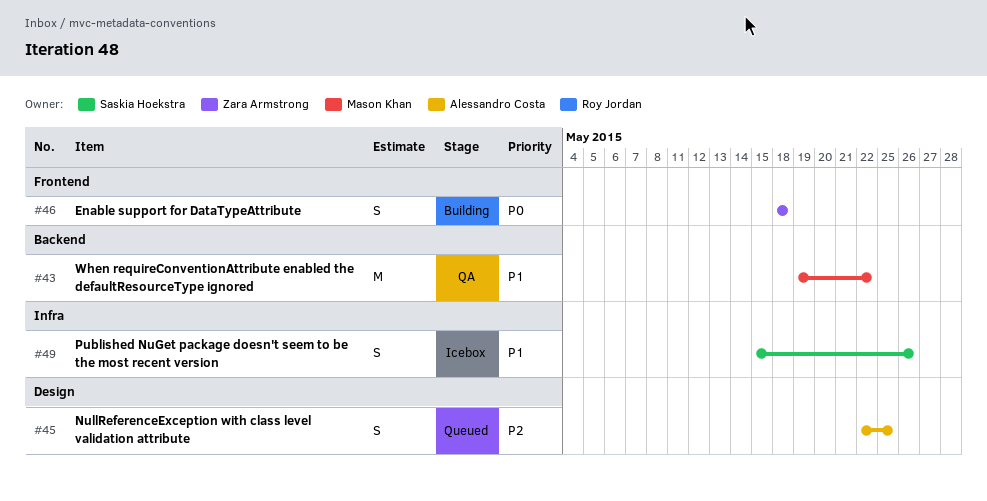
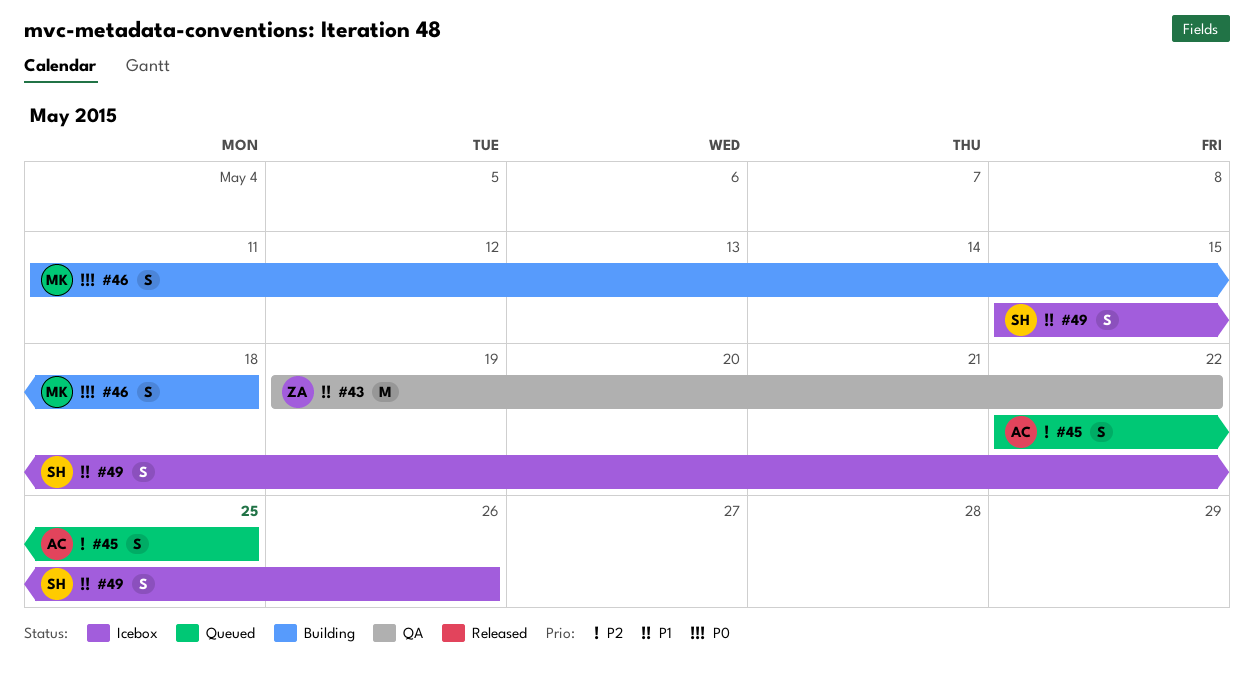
#43, owner: Mason Khan -> Zara Armstrong
#46, owner: Zara Armstrong -> Mason Khan
#46, start: May 18 -> May 11

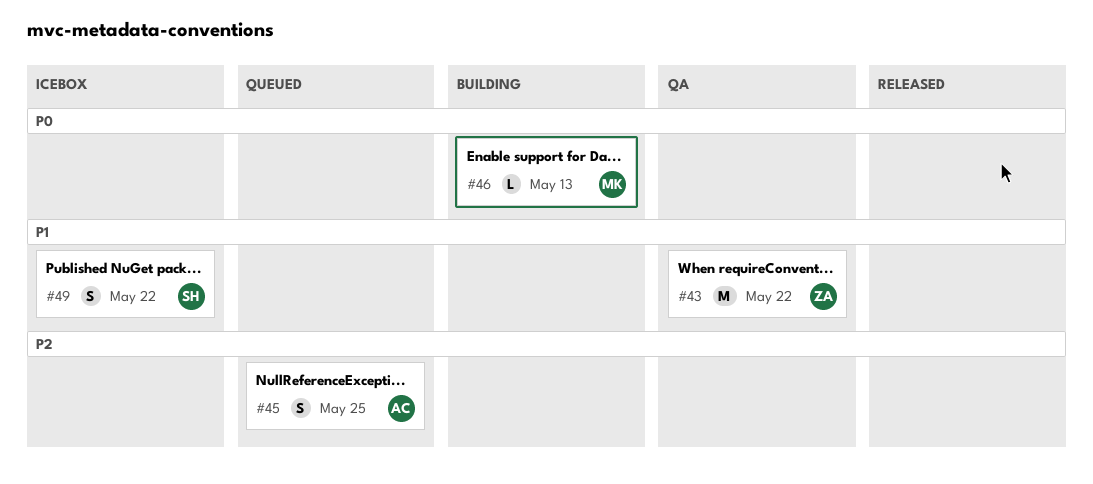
#46, estimate: S -> L
#46, due: May 18 -> May 13
#49, due: May 26 -> May 22

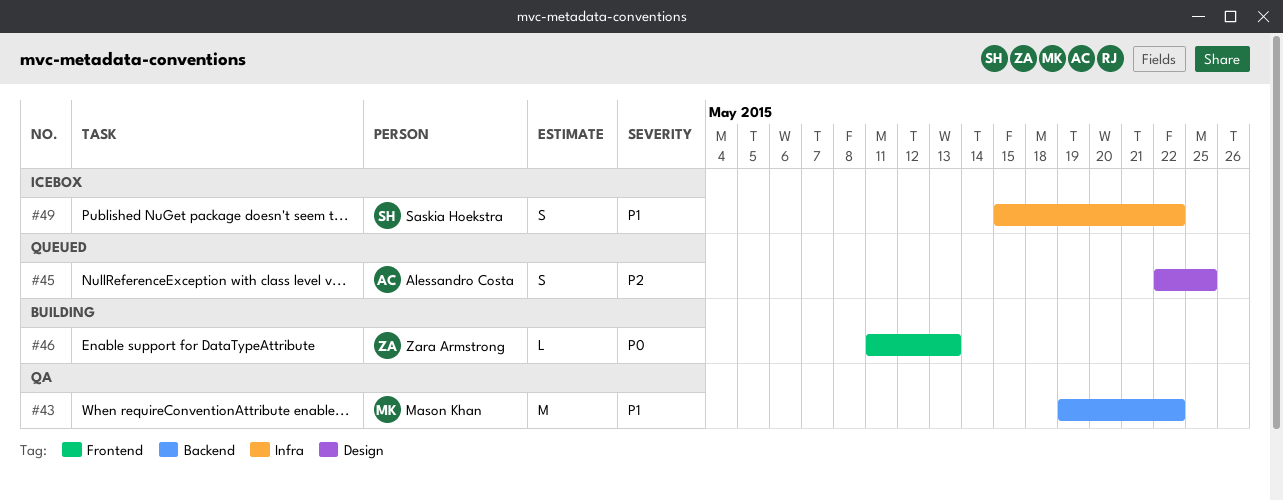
#43, owner: Zara Armstrong -> Mason Khan
#46, owner: Mason Khan -> Zara Armstrong

